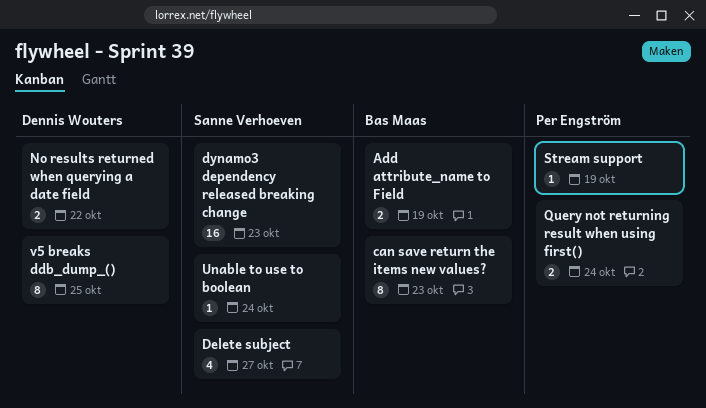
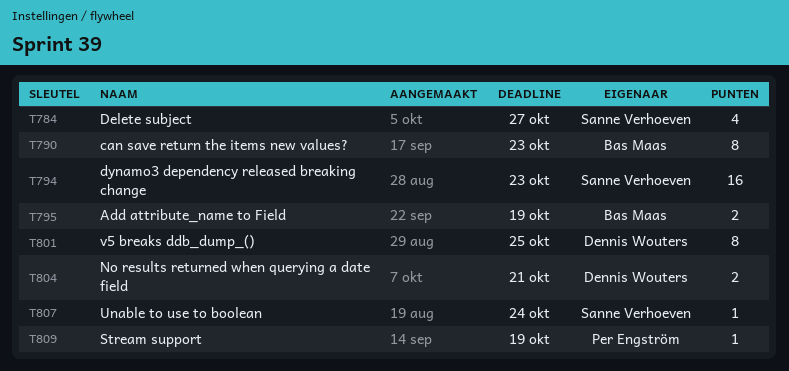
No results returned when querying a date field, due: Oct 22 -> Oct 21
Query not returning result when using first(): present -> none

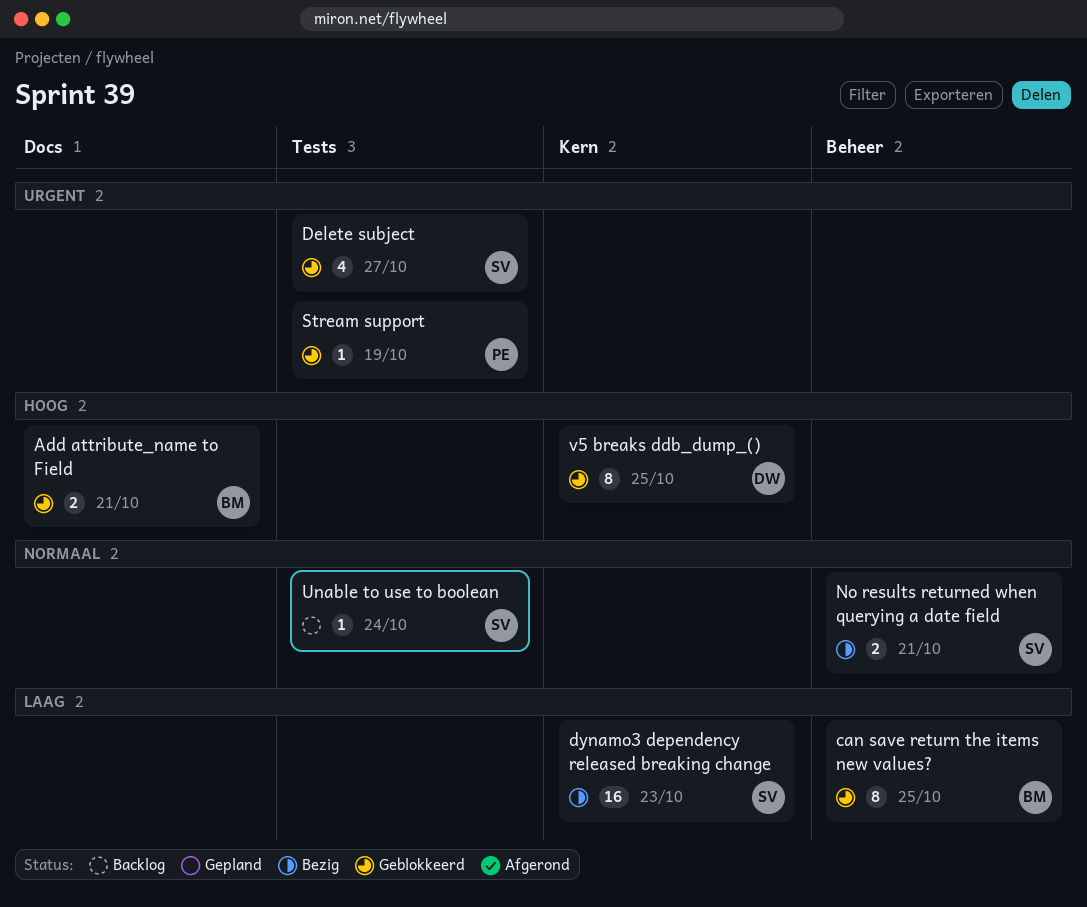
Add attribute_name to Field, due: Oct 19 -> Oct 21
can save return the items new values?, due: Oct 23 -> Oct 25
No results returned when querying a date field, owner: Dennis Wouters -> Sanne Verhoeven

